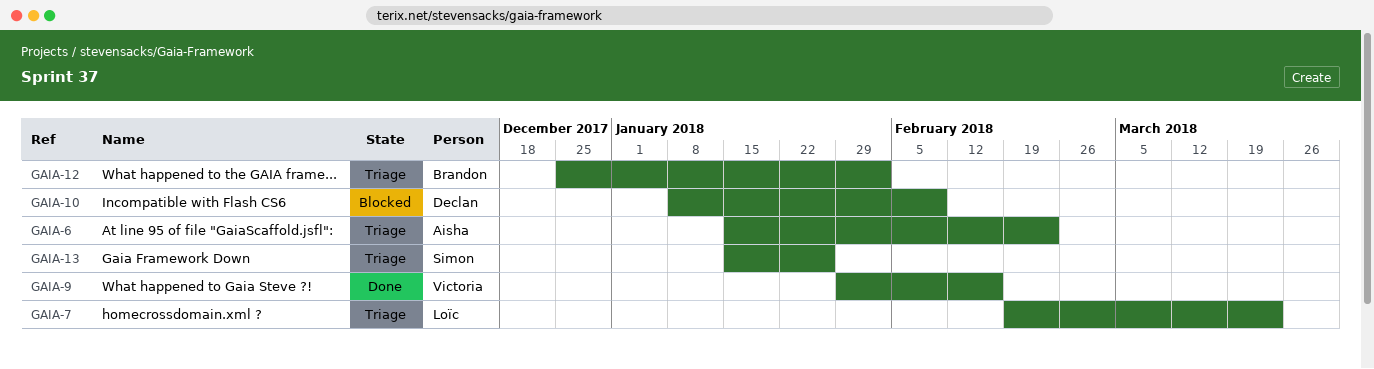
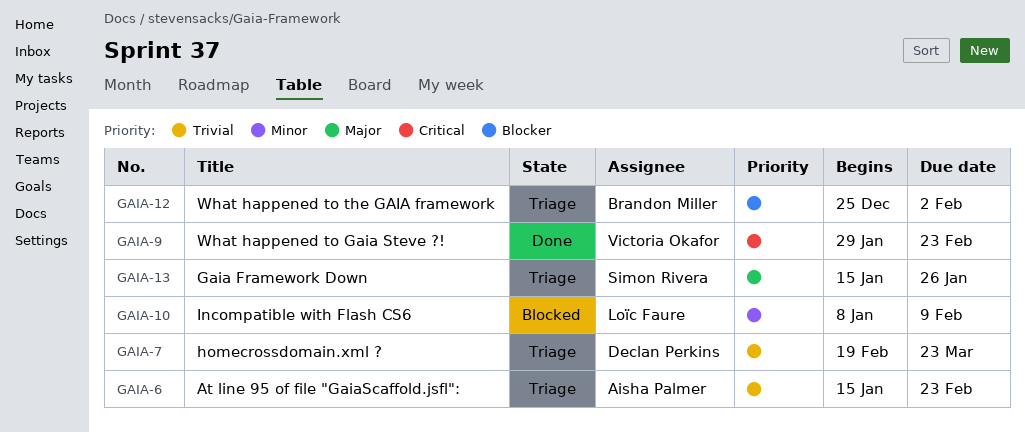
GAIA-7, owner: Loïc Faure -> Declan Perkins
GAIA-9, due: Feb 16 -> Feb 23
GAIA-10, owner: Declan Perkins -> Loïc Faure

